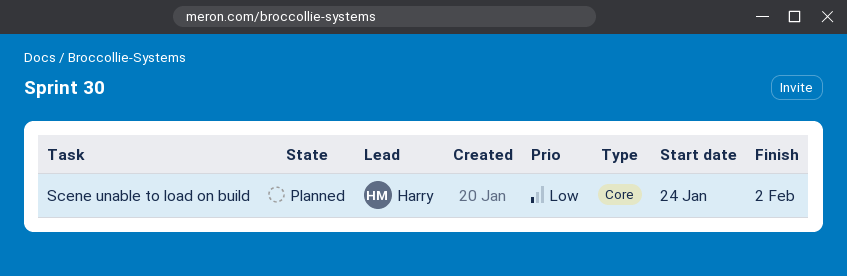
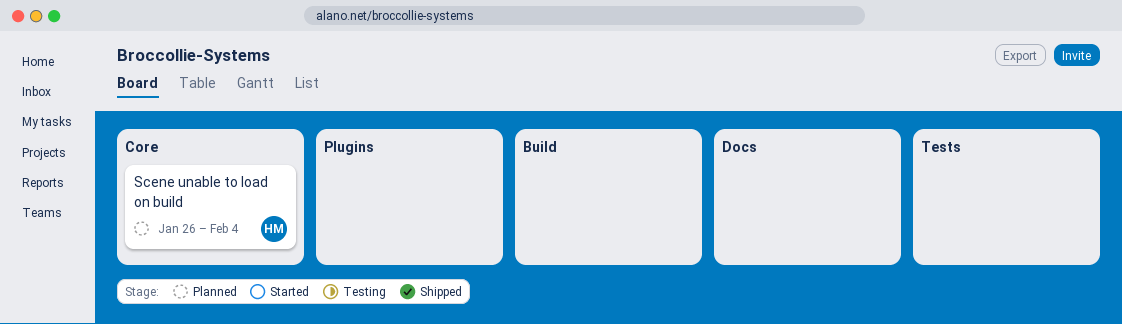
Scene unable to load on build, start: Jan 24 -> Jan 26
Scene unable to load on build, due: Feb 2 -> Feb 4

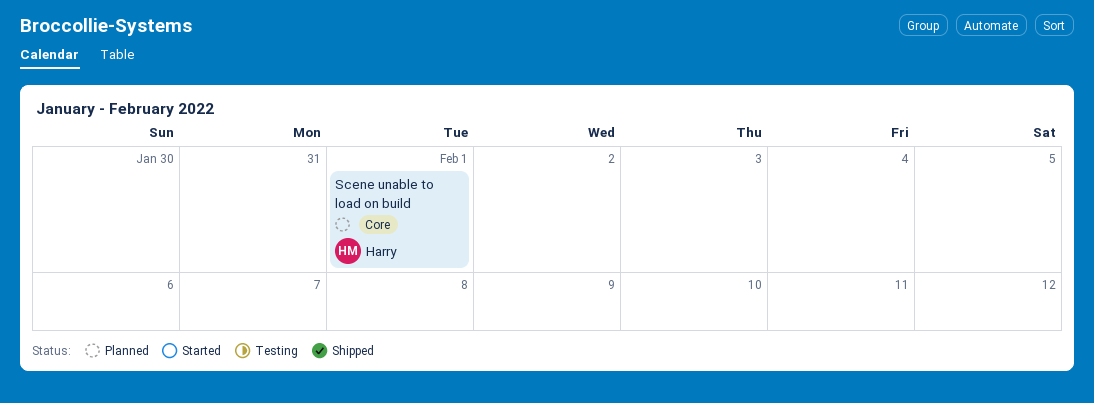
Scene unable to load on build, due: Feb 4 -> Feb 1

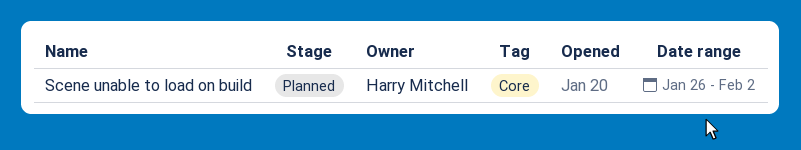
Scene unable to load on build, due: Feb 1 -> Feb 2

